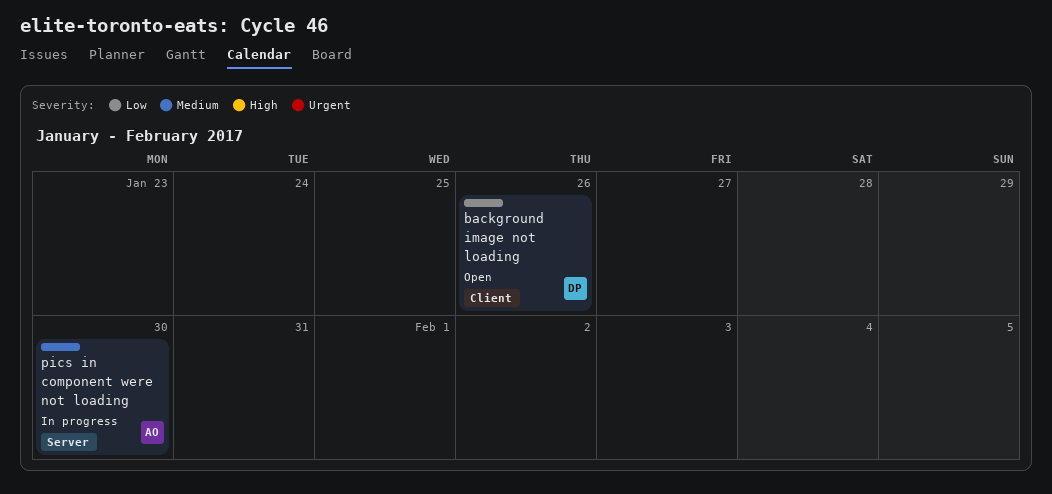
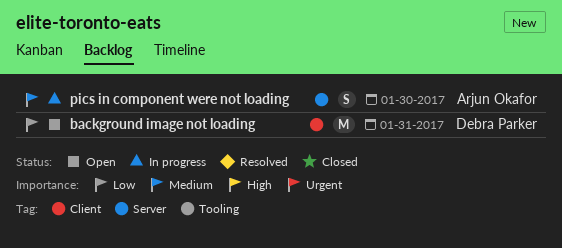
background image not loading, due: Jan 26 -> Jan 31

